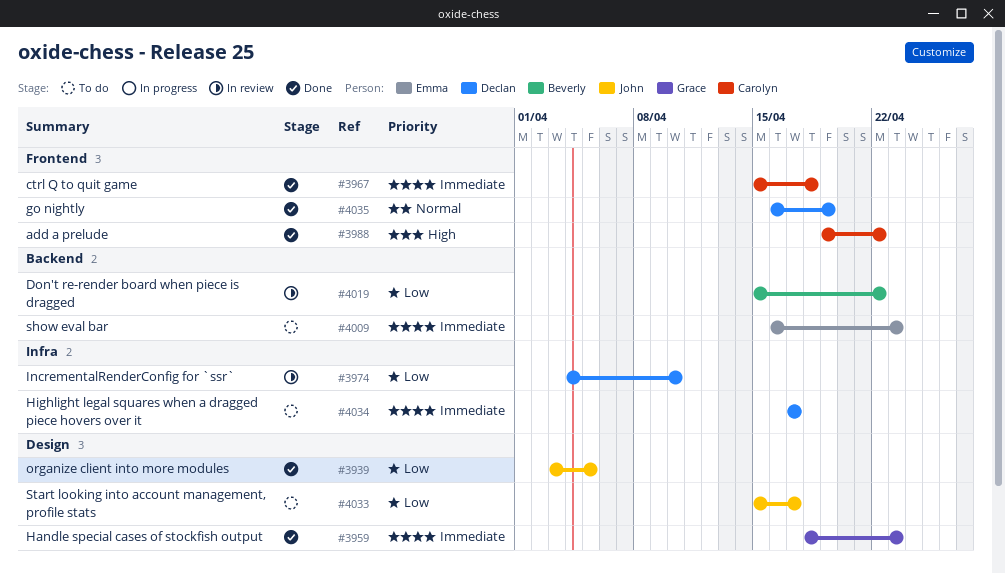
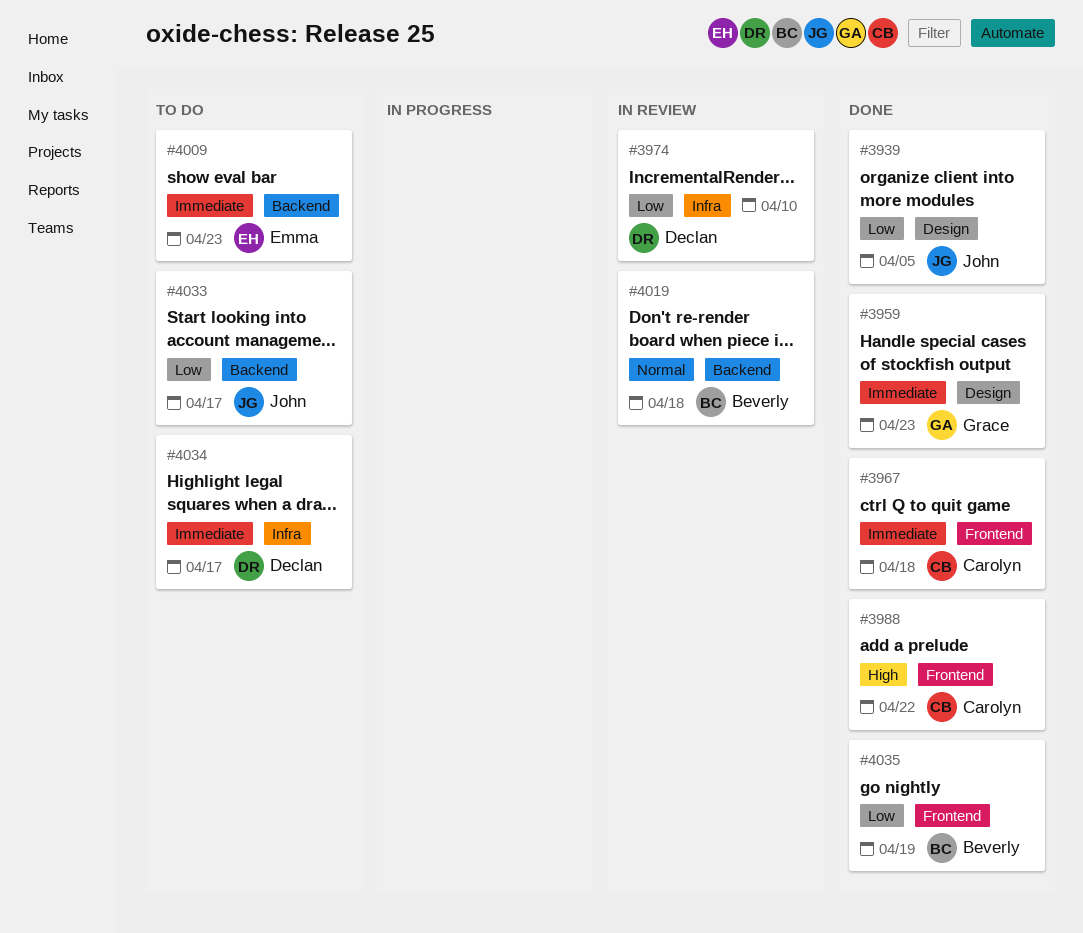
#4019, priority: Low -> Normal
#4019, due: Apr 22 -> Apr 18
#4033, label: Design -> Backend
#4035, owner: Declan -> Beverly
#4035, priority: Normal -> Low

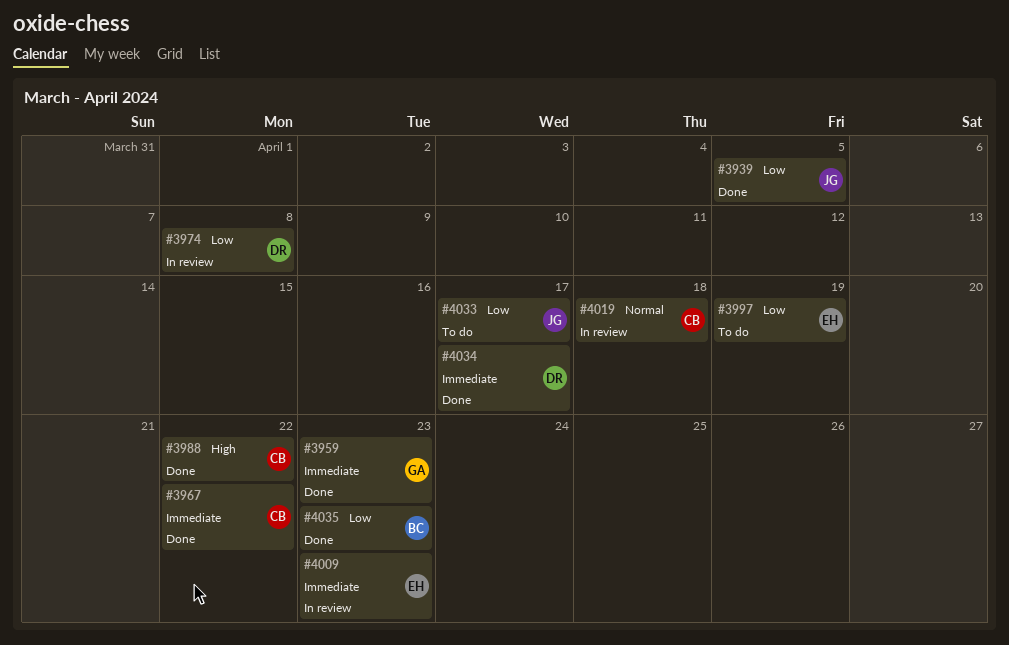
#3967, due: Apr 18 -> Apr 22
#3974, due: Apr 10 -> Apr 8
#3997: none -> present
#4009, status: To do -> In review
#4019, owner: Beverly -> Carolyn
#4034, status: To do -> Done
#4035, due: Apr 19 -> Apr 23

